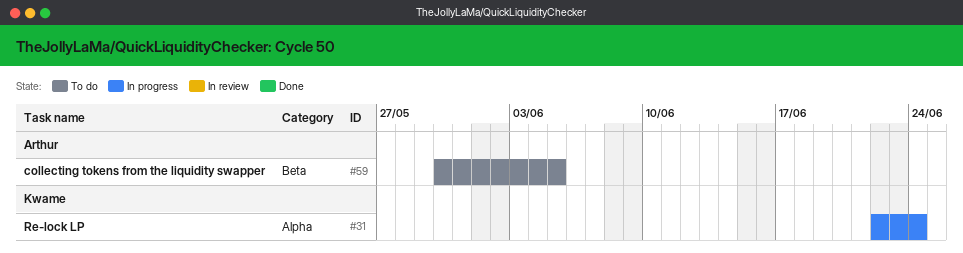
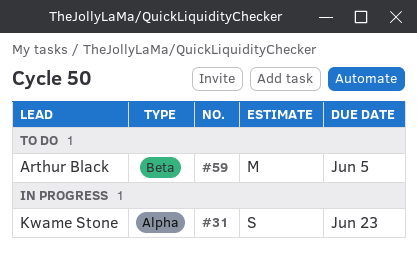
#31, due: Jun 24 -> Jun 23

